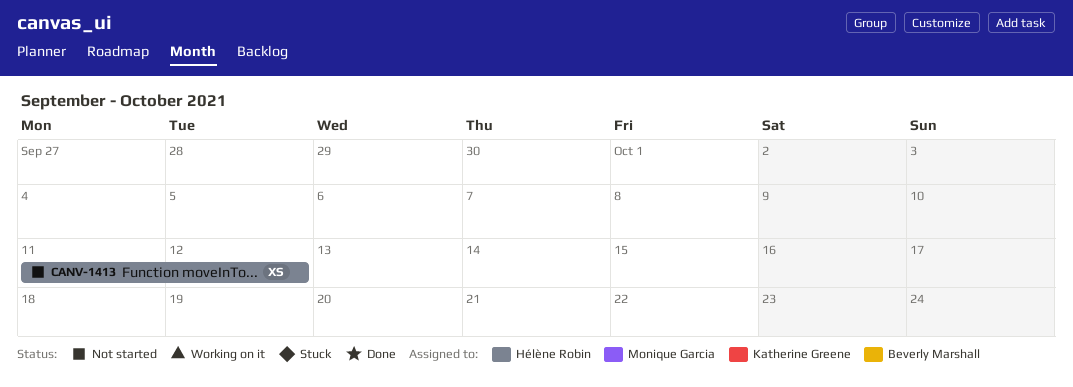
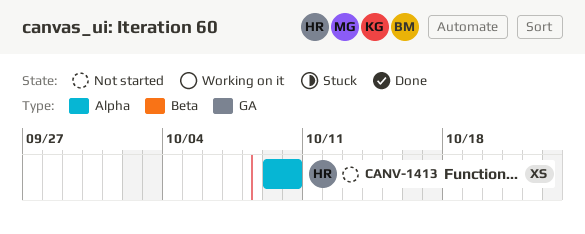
CANV-1413, start: Oct 11 -> Oct 9
CANV-1413, due: Oct 12 -> Oct 10

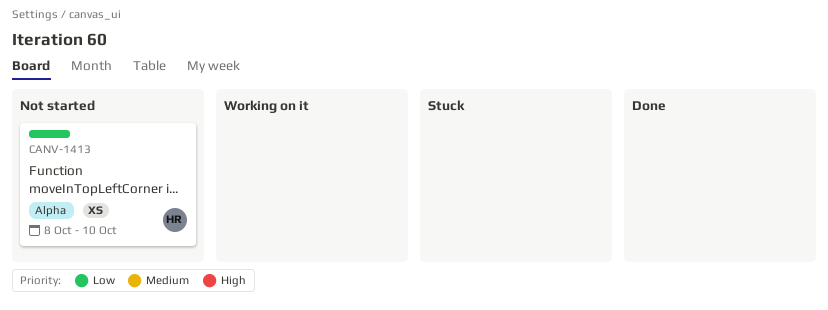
CANV-1413, start: Oct 9 -> Oct 8

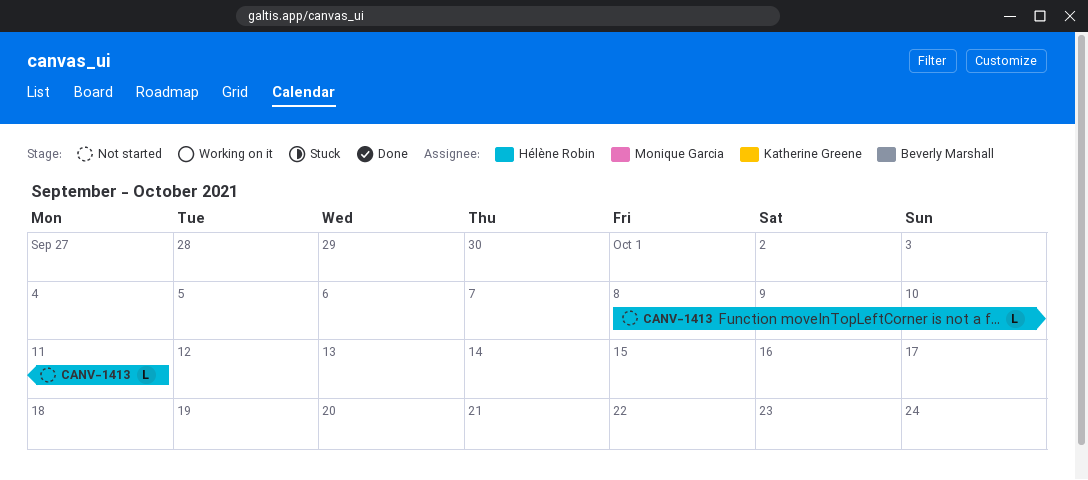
CANV-1413, estimate: XS -> L
CANV-1413, due: Oct 10 -> Oct 11

